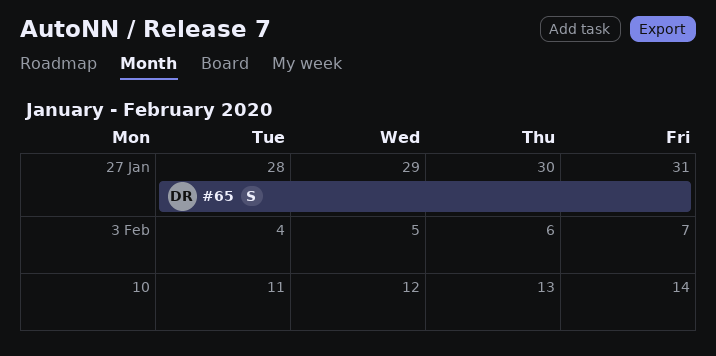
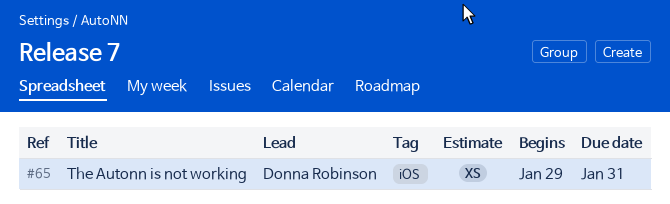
#65, estimate: S -> XS
#65, start: Jan 28 -> Jan 29

